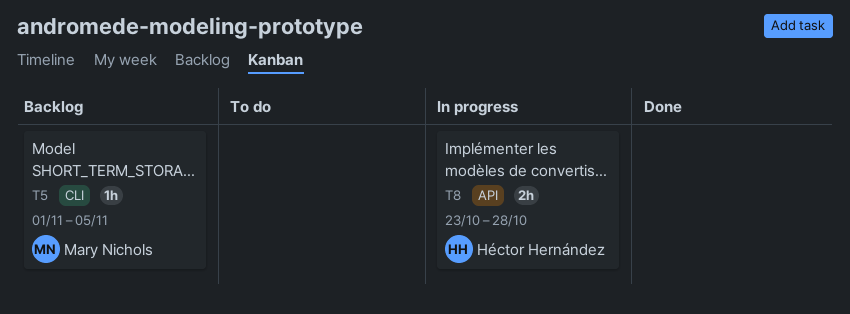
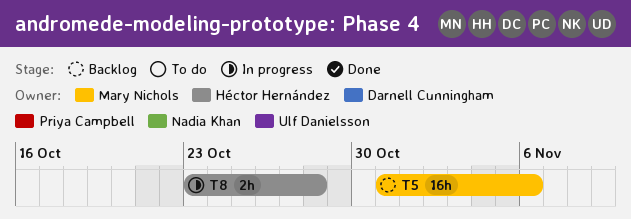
T5, estimate: 1h -> 16h
T5, start: Nov 1 -> Oct 31
T5, due: Nov 5 -> Nov 6

